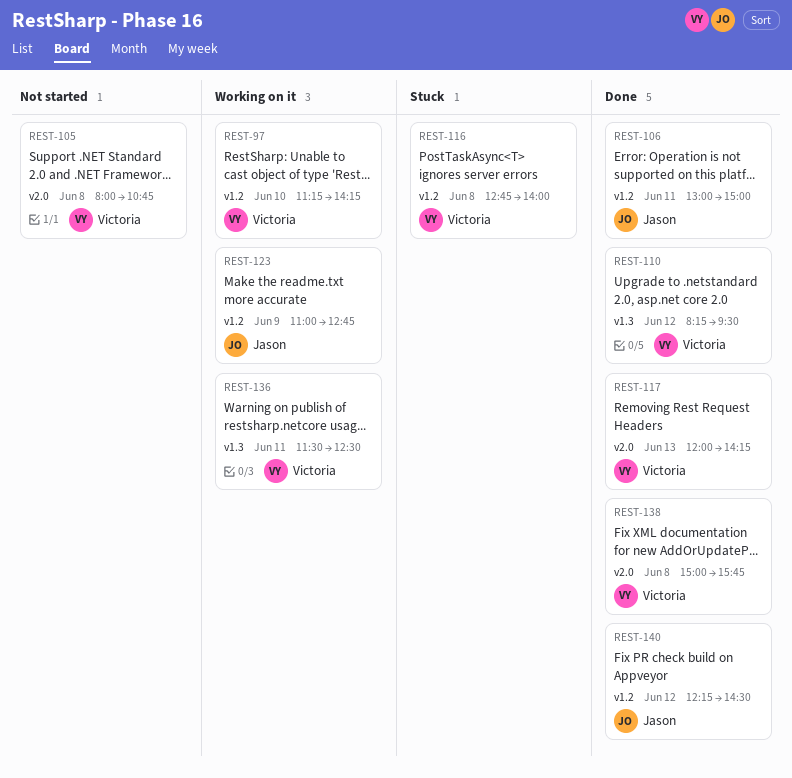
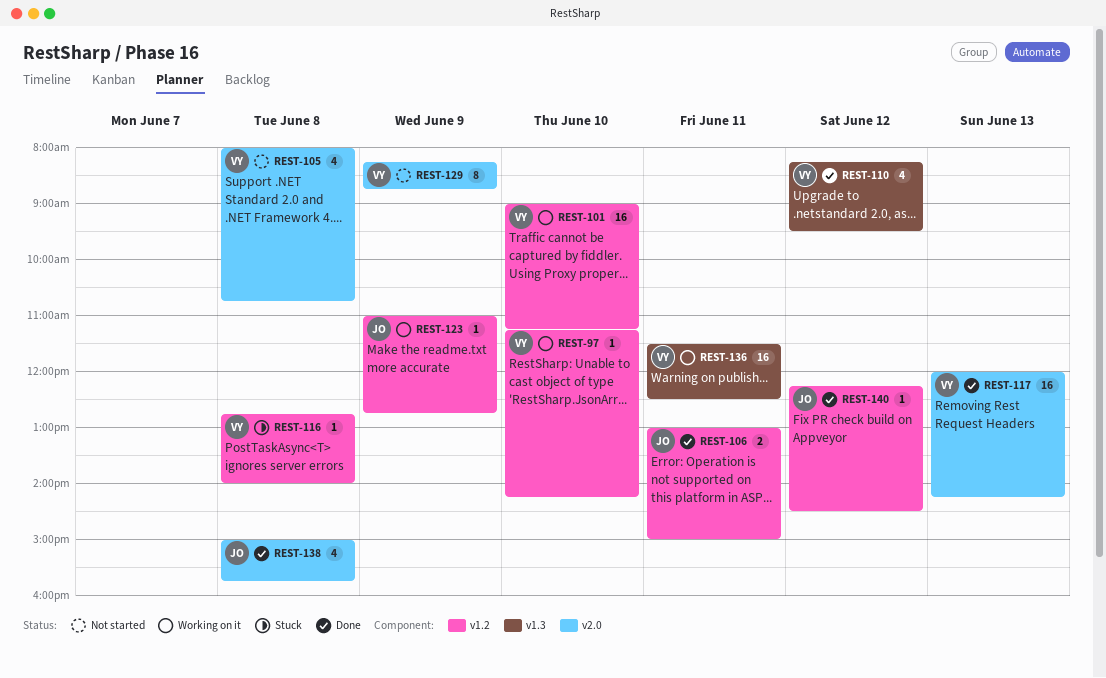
REST-101: none -> present
REST-129: none -> present
REST-138, owner: Victoria -> Jason

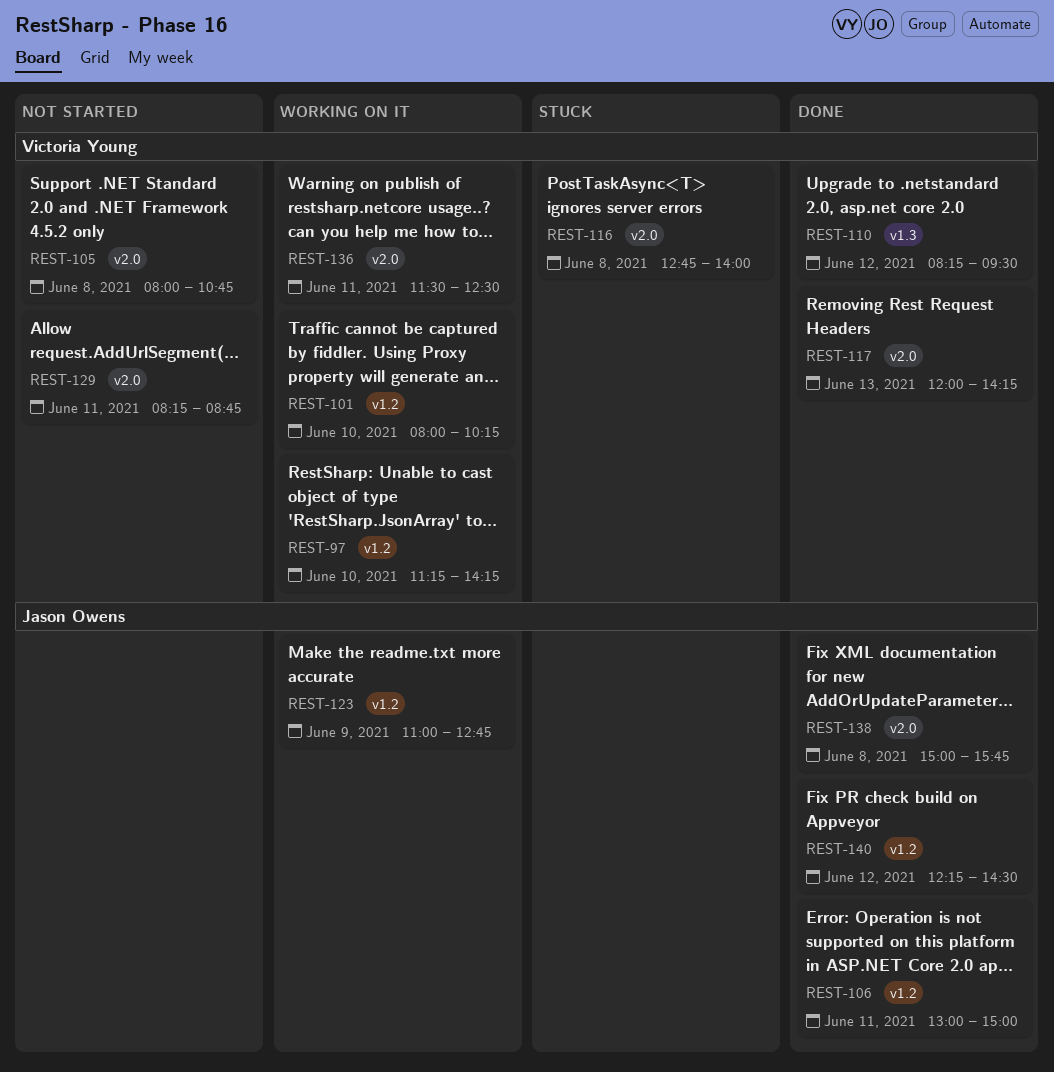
REST-101, begins: 09:00 -> 08:00
REST-101, ends: 11:15 -> 10:15
REST-116, label: v1.2 -> v2.0
REST-129, day: Jun 9 -> Jun 11
REST-136, label: v1.3 -> v2.0

